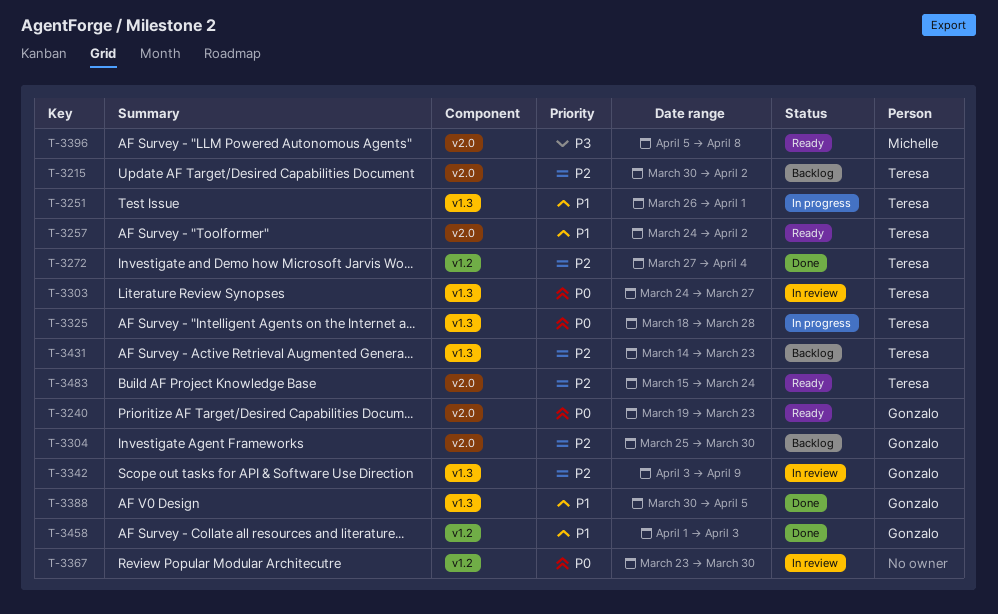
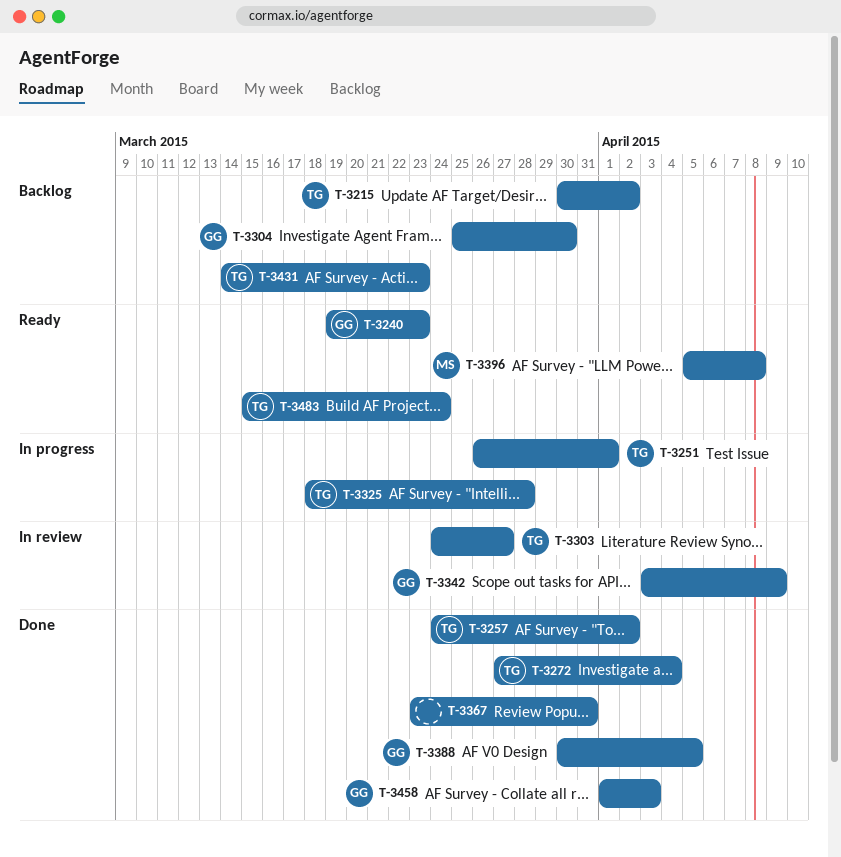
T-3257, status: Ready -> Done
T-3367, status: In review -> Done
T-3367, due: Mar 30 -> Mar 31

